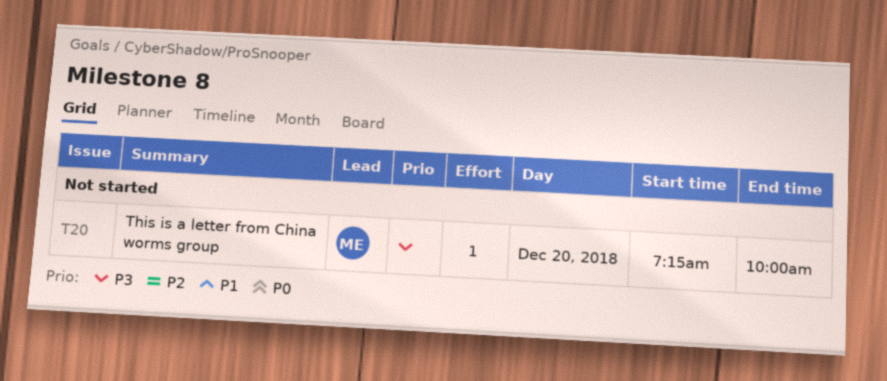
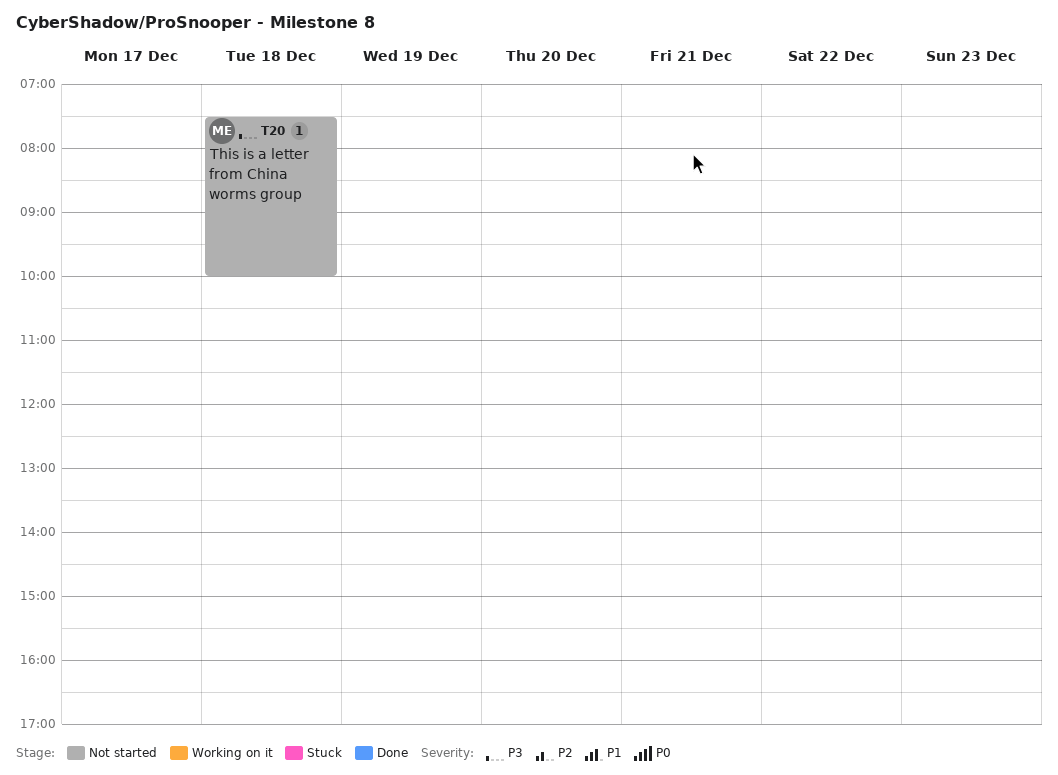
T20, day: Dec 20 -> Dec 18
T20, begins: 07:15 -> 07:30

